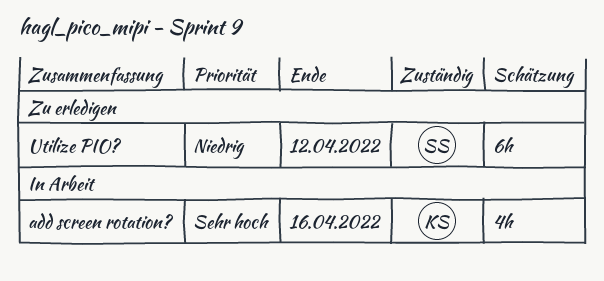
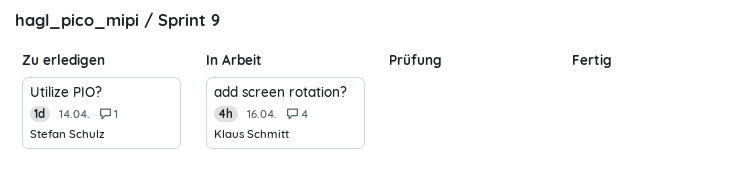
Utilize PIO?, estimate: 6h -> 1d
Utilize PIO?, due: Apr 12 -> Apr 14

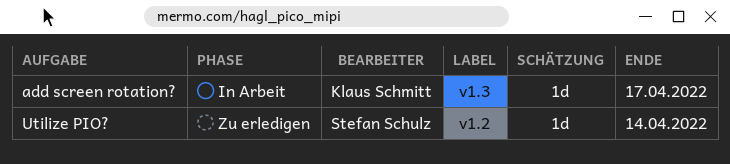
add screen rotation?, estimate: 4h -> 1d
add screen rotation?, due: Apr 16 -> Apr 17

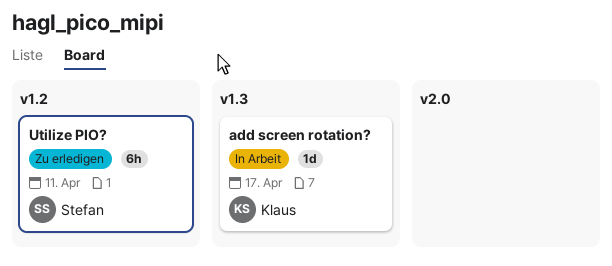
Utilize PIO?, estimate: 1d -> 6h
Utilize PIO?, due: Apr 14 -> Apr 11

